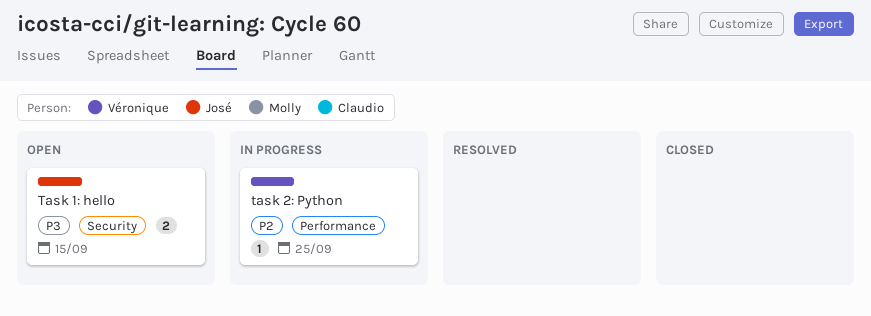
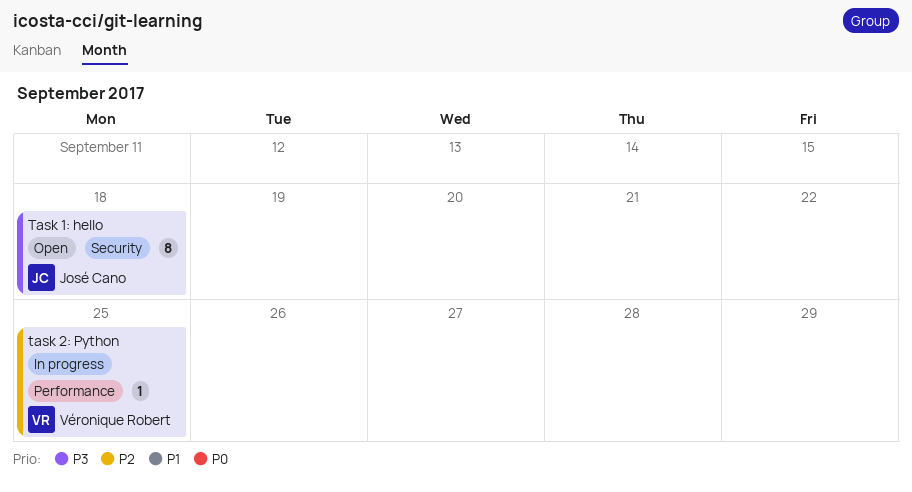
Task 1: hello, estimate: 2 -> 8
Task 1: hello, due: Sep 15 -> Sep 18

